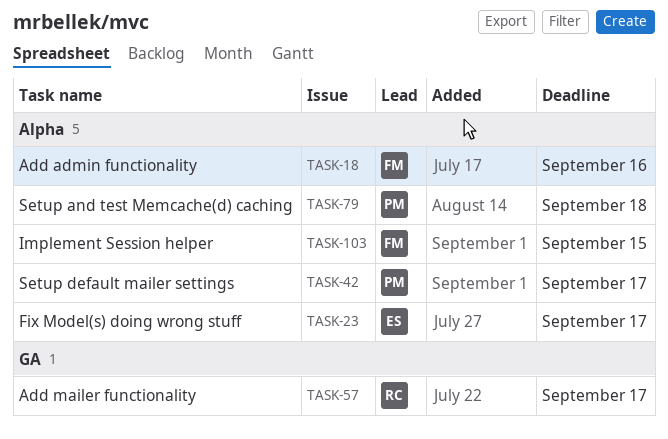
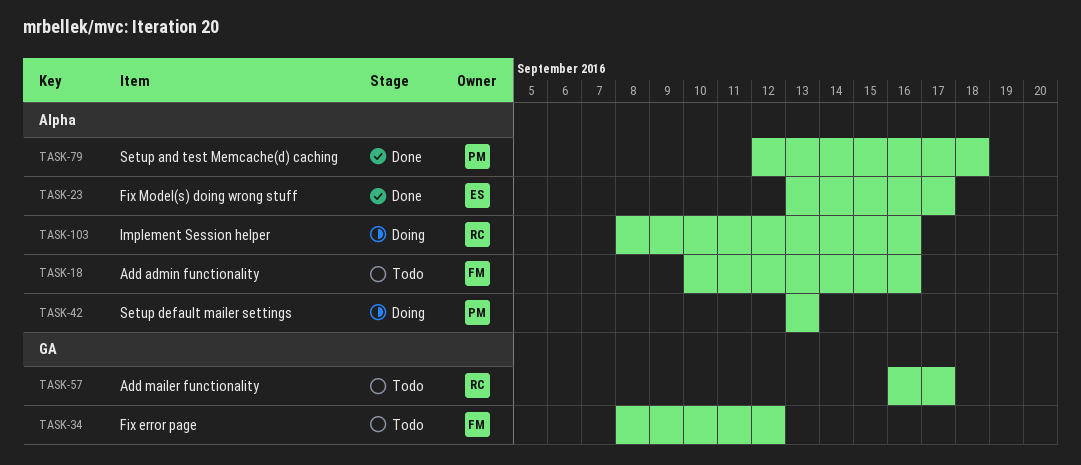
TASK-34: none -> present
TASK-42, due: Sep 17 -> Sep 13
TASK-103, owner: FM -> RC
TASK-103, due: Sep 15 -> Sep 16

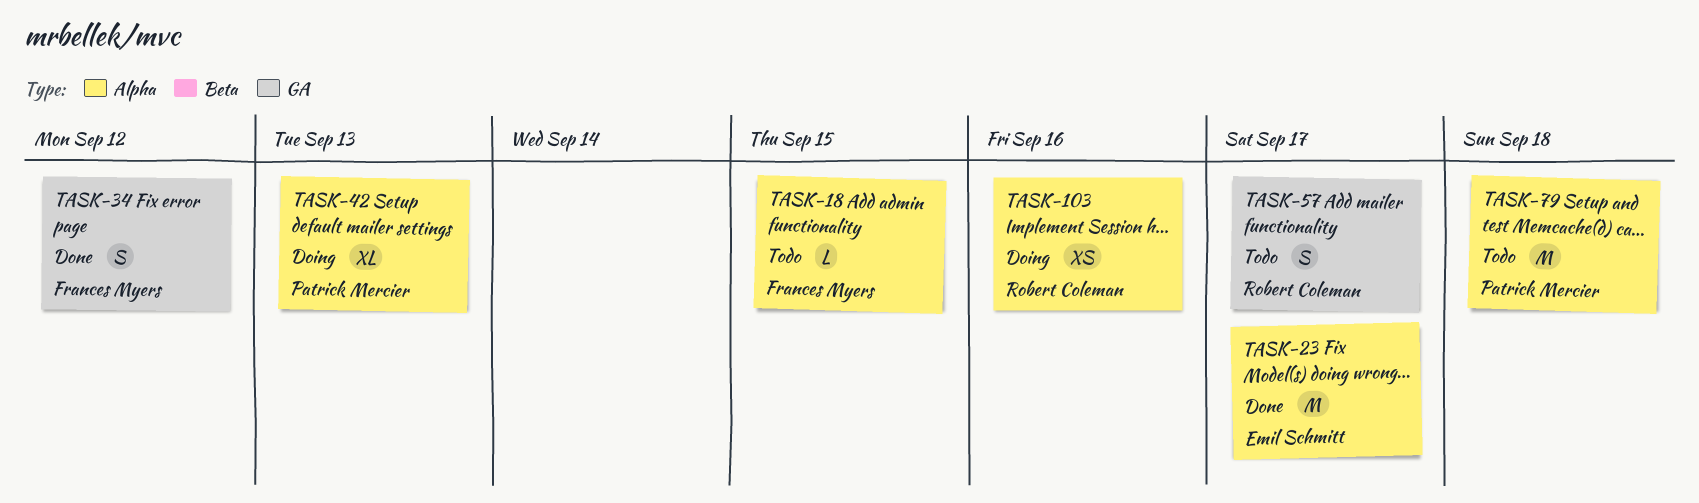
TASK-18, due: Sep 16 -> Sep 15
TASK-34, status: Todo -> Done
TASK-79, status: Done -> Todo

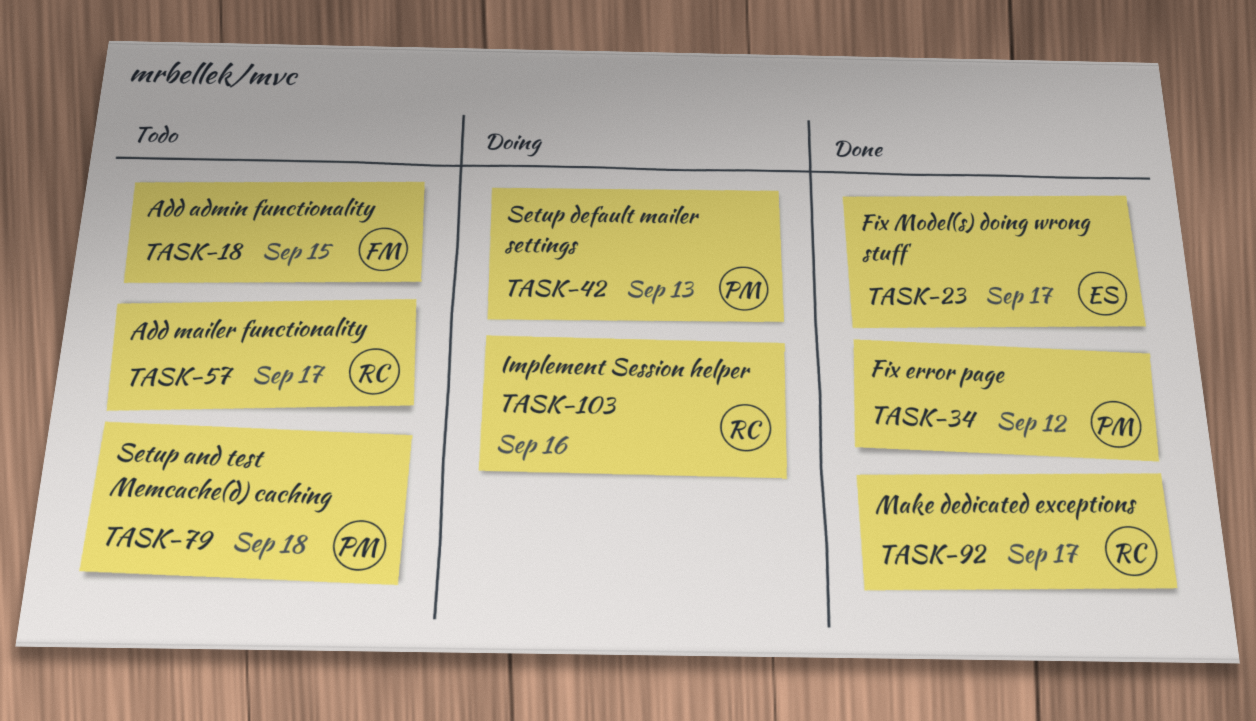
TASK-34, owner: Frances Myers -> Patrick Mercier
TASK-92: none -> present

